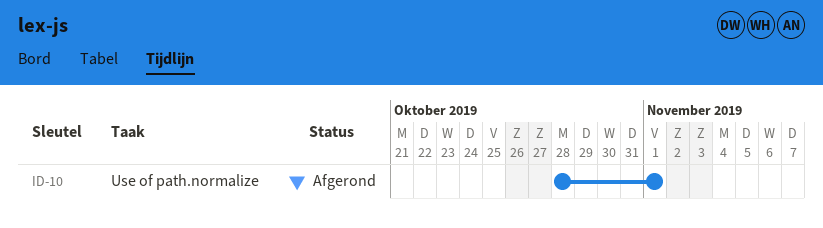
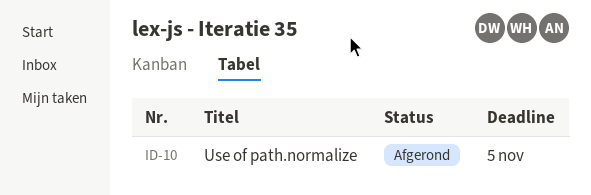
ID-10, due: Nov 1 -> Nov 5

